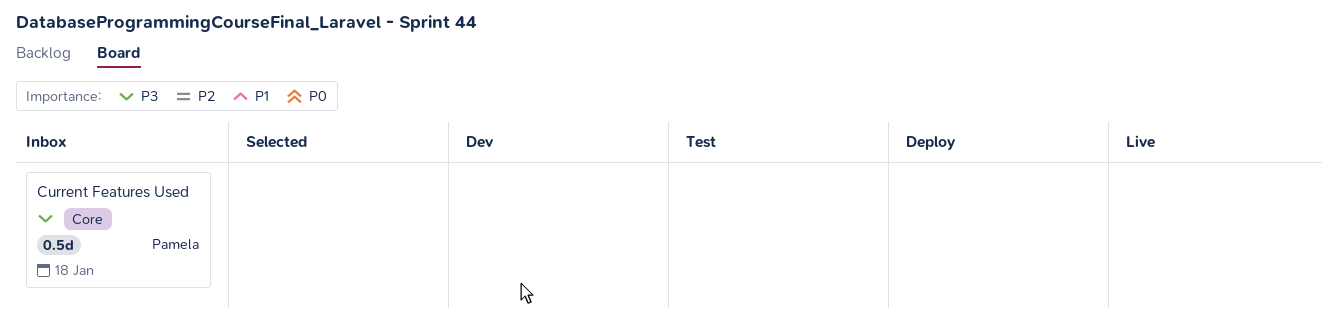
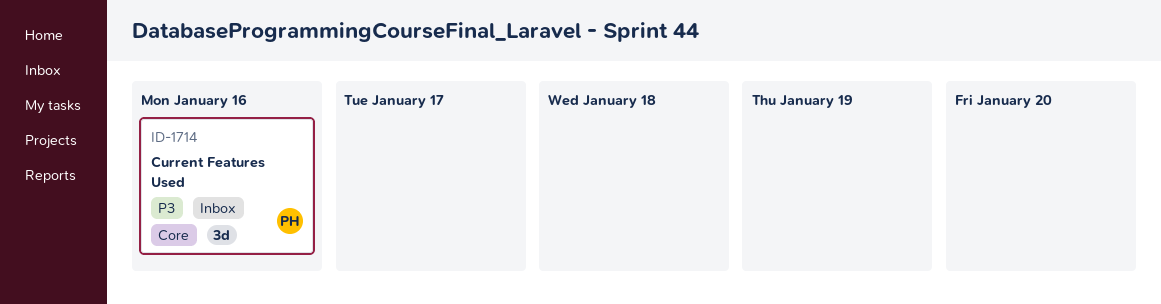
Current Features Used, estimate: 0.5d -> 3d
Current Features Used, due: Jan 18 -> Jan 16

